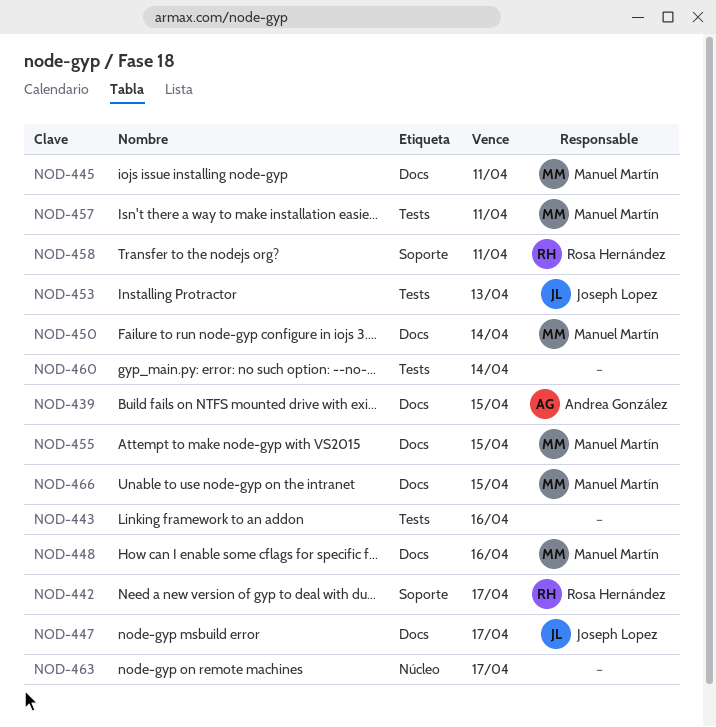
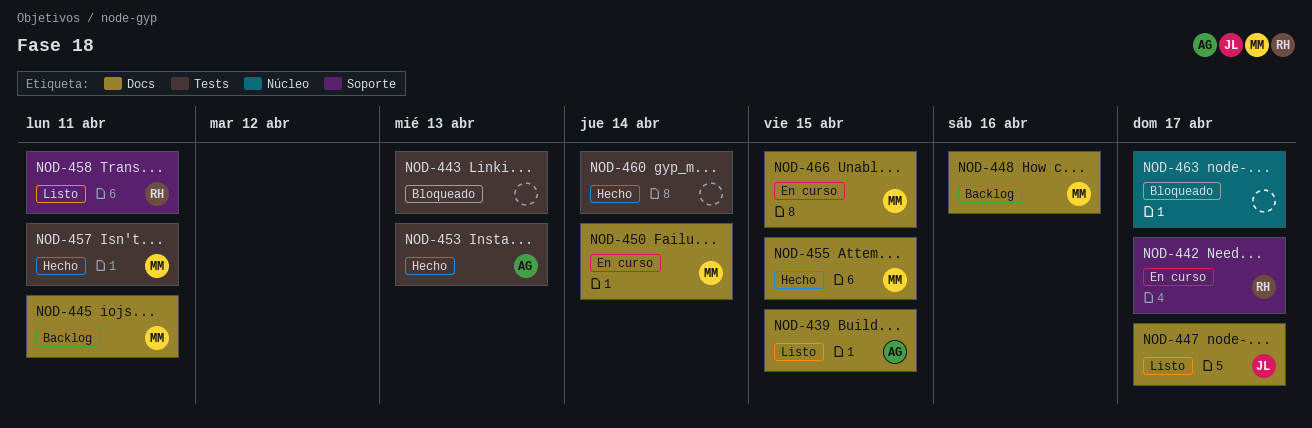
NOD-443, due: Apr 16 -> Apr 13
NOD-453, owner: Joseph Lopez -> Andrea González

